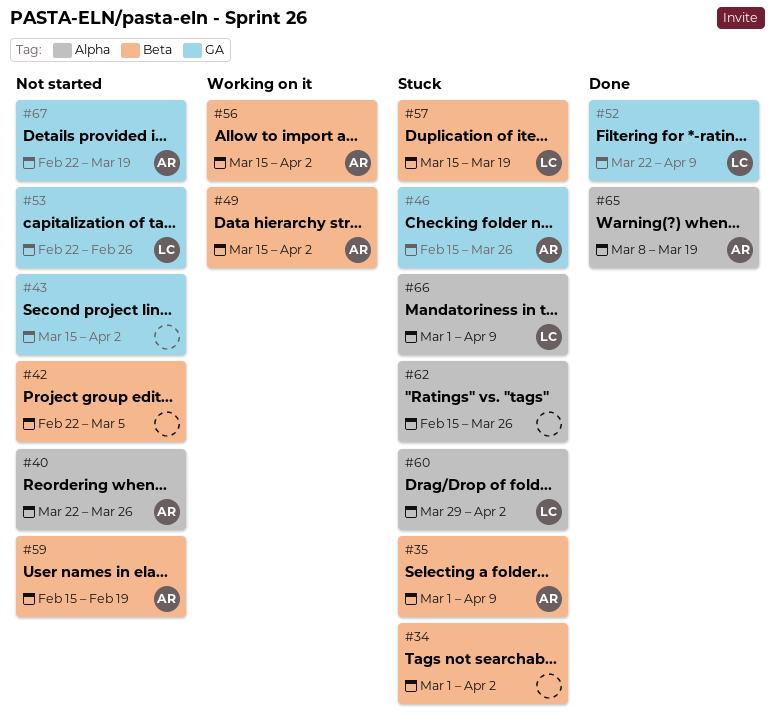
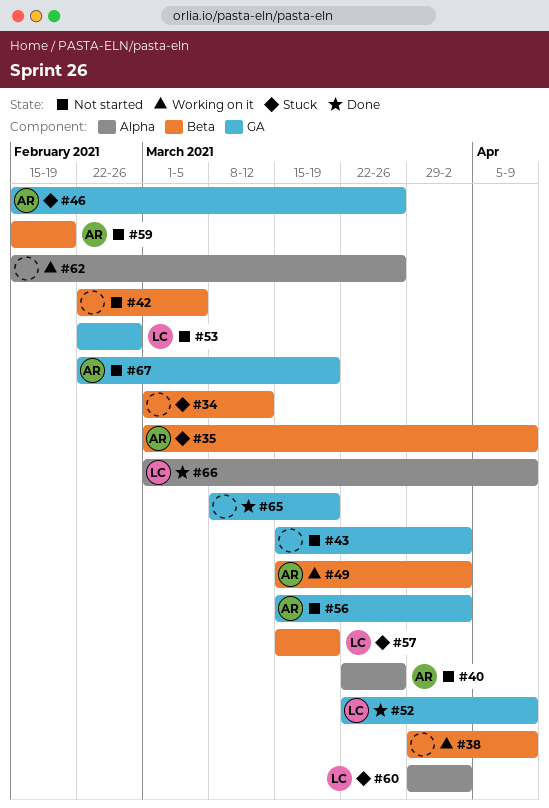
#34, due: Apr 2 -> Mar 12
#38: none -> present
#56, status: Working on it -> Not started
#56, label: Beta -> GA
#62, status: Stuck -> Working on it
#65, owner: AR -> none
#65, label: Alpha -> GA
#66, status: Stuck -> Done

